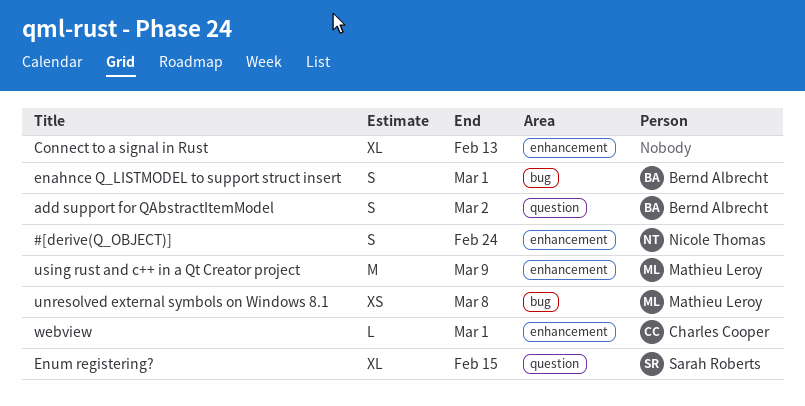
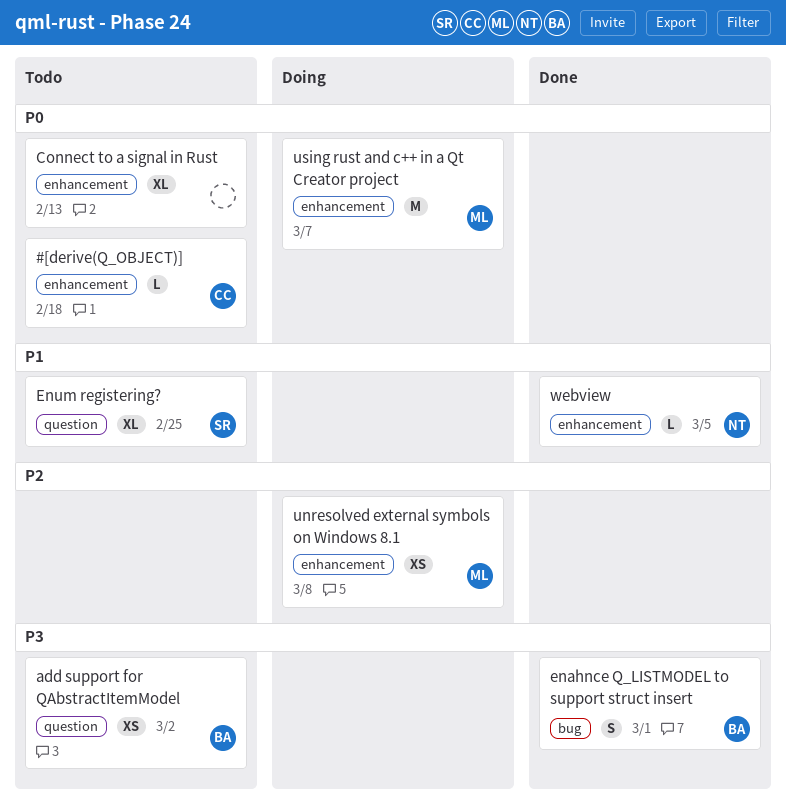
#[derive(Q_OBJECT)], owner: Nicole Thomas -> Charles Cooper
#[derive(Q_OBJECT)], estimate: S -> L
#[derive(Q_OBJECT)], due: Feb 24 -> Feb 18
add support for QAbstractItemModel, estimate: S -> XS
Enum registering?, due: Feb 15 -> Feb 25
unresolved external symbols on Windows 8.1, label: bug -> enhancement
using rust and c++ in a Qt Creator project, due: Mar 9 -> Mar 7
webview, owner: Charles Cooper -> Nicole Thomas
webview, due: Mar 1 -> Mar 5

